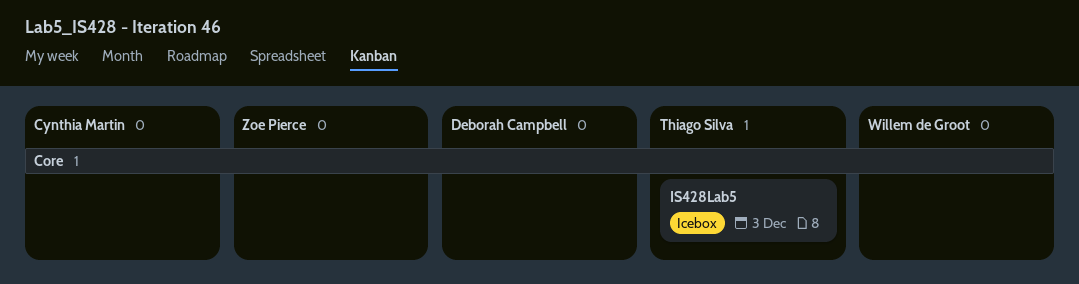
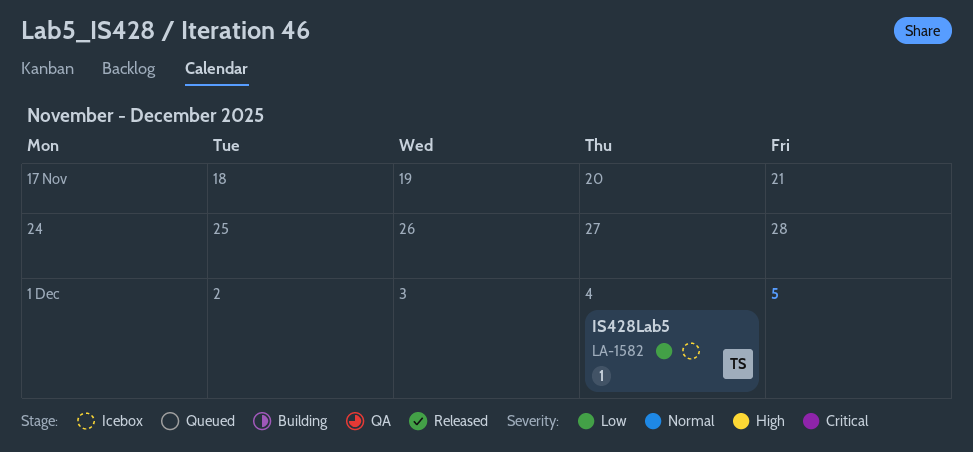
IS428Lab5, due: Dec 3 -> Dec 4

